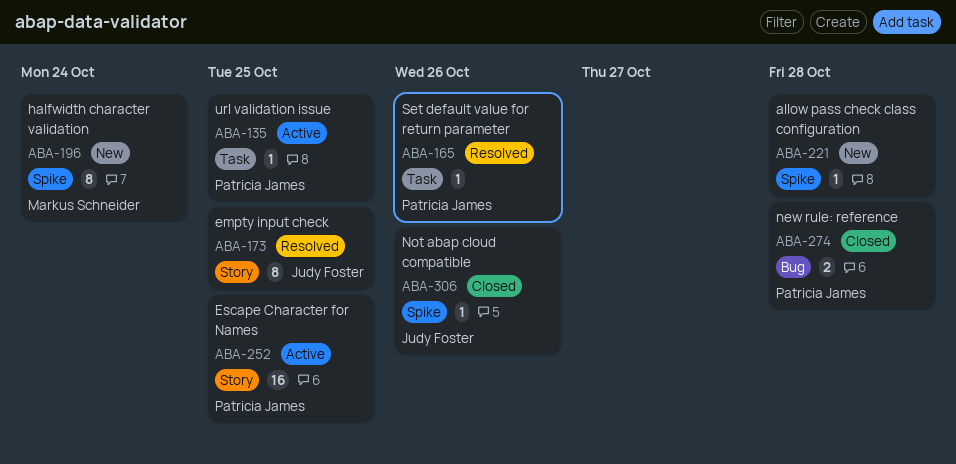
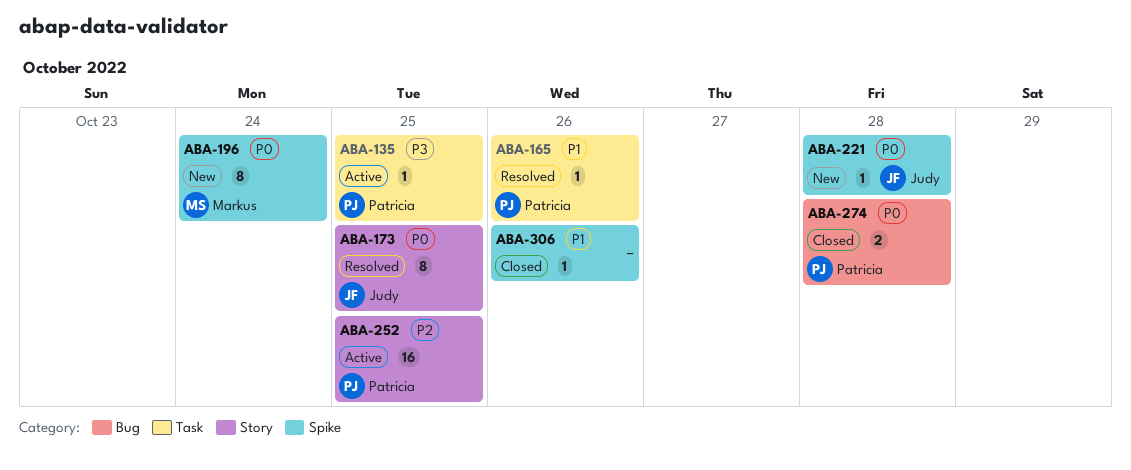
ABA-221, owner: none -> Judy Foster
ABA-306, owner: Judy Foster -> none

